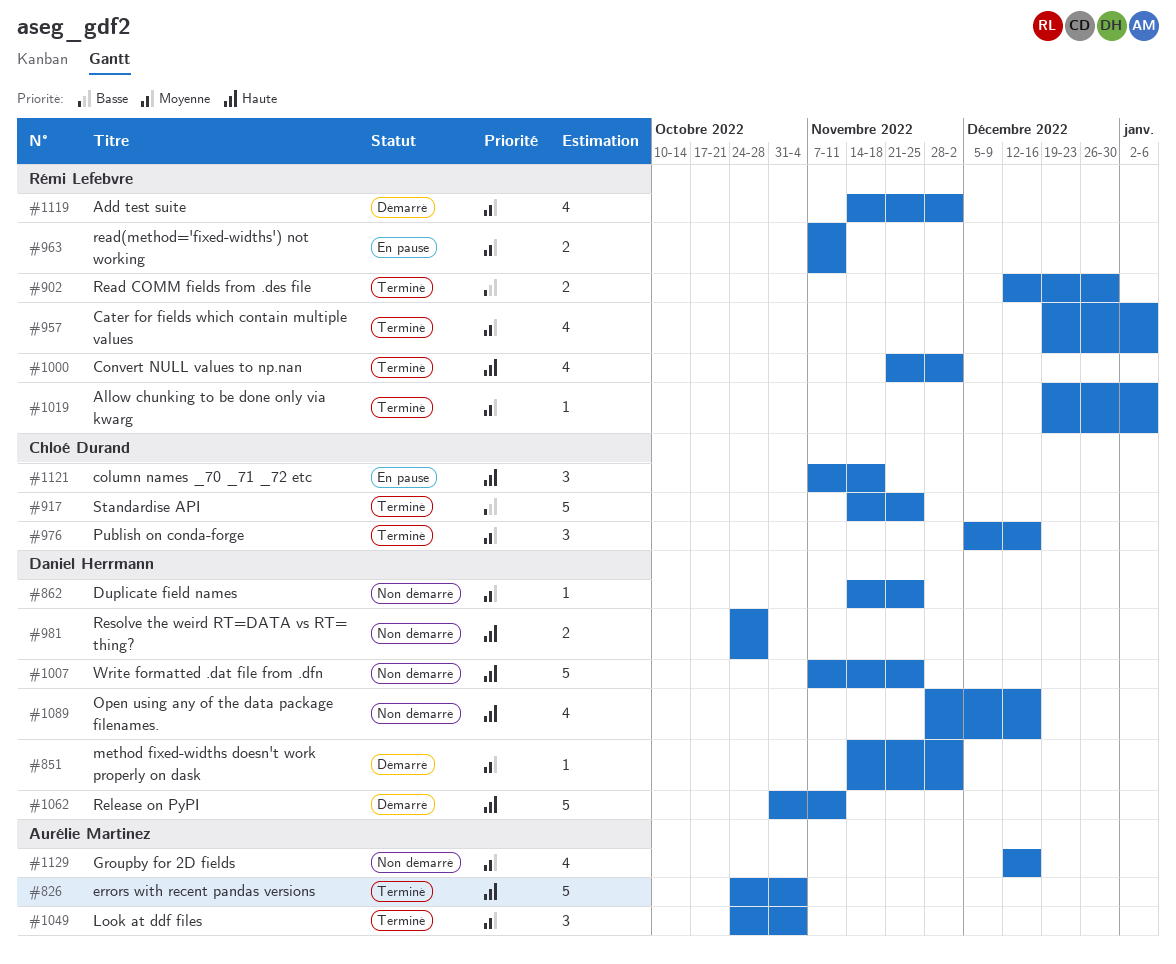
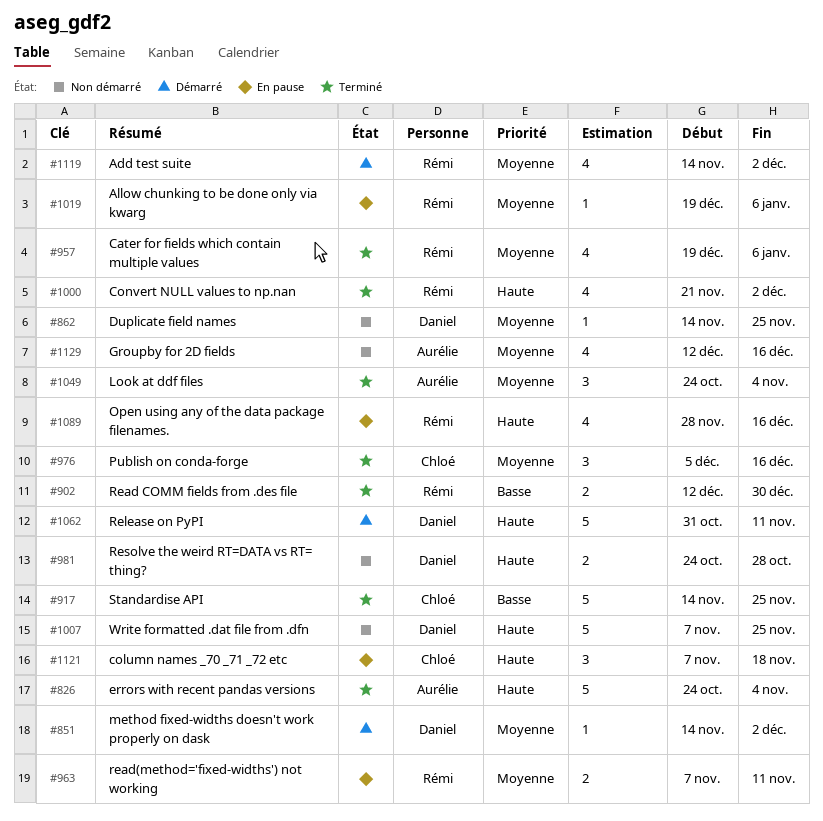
#1019, status: Terminé -> En pause
#1089, status: Non démarré -> En pause
#1089, owner: Daniel Herrmann -> Rémi Lefebvre

